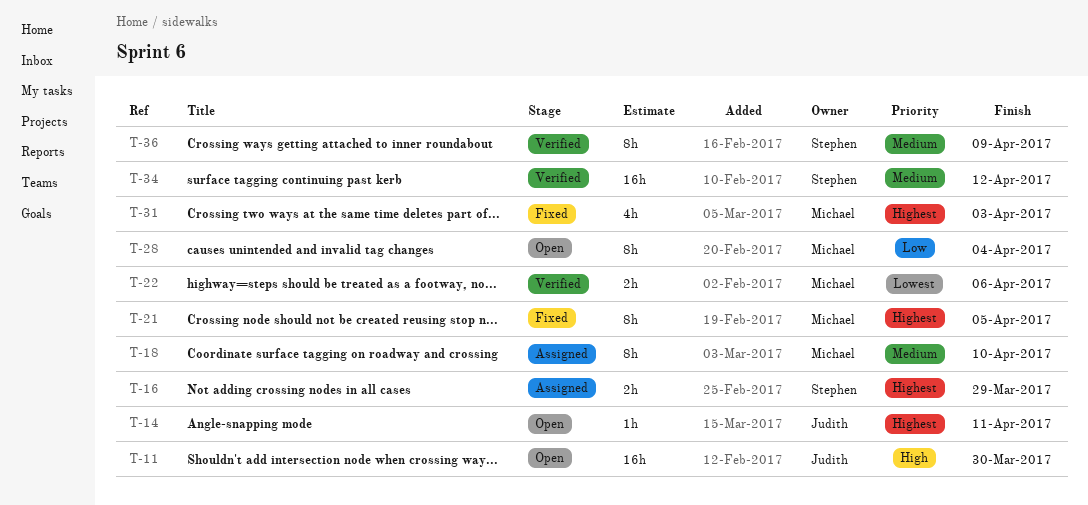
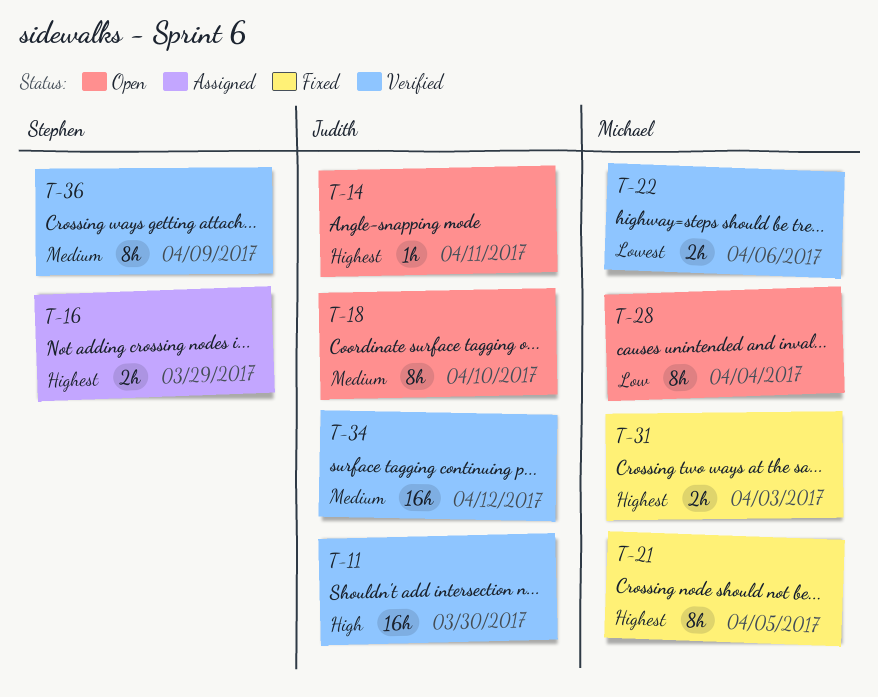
T-11, status: Open -> Verified
T-18, status: Assigned -> Open
T-18, owner: Michael -> Judith
T-31, estimate: 4h -> 2h
T-34, owner: Stephen -> Judith

